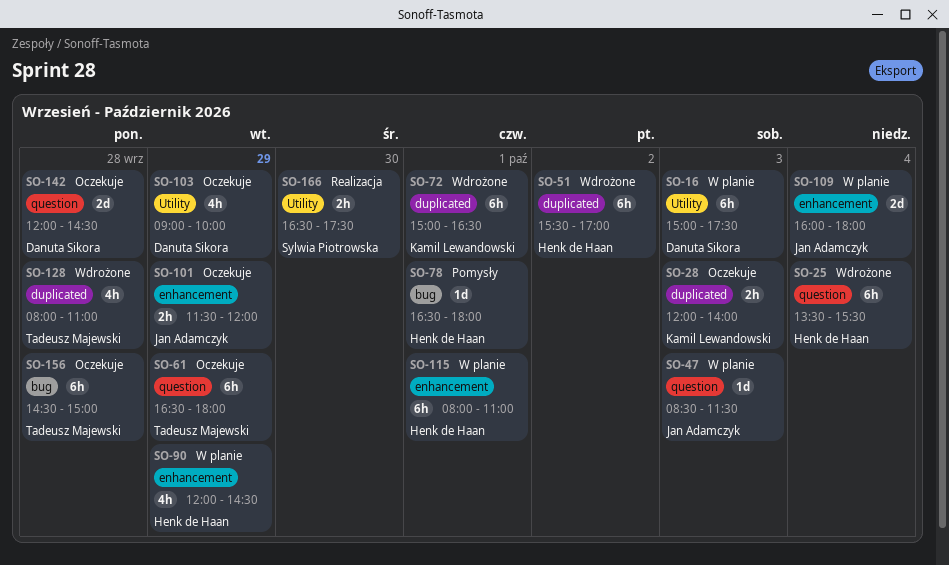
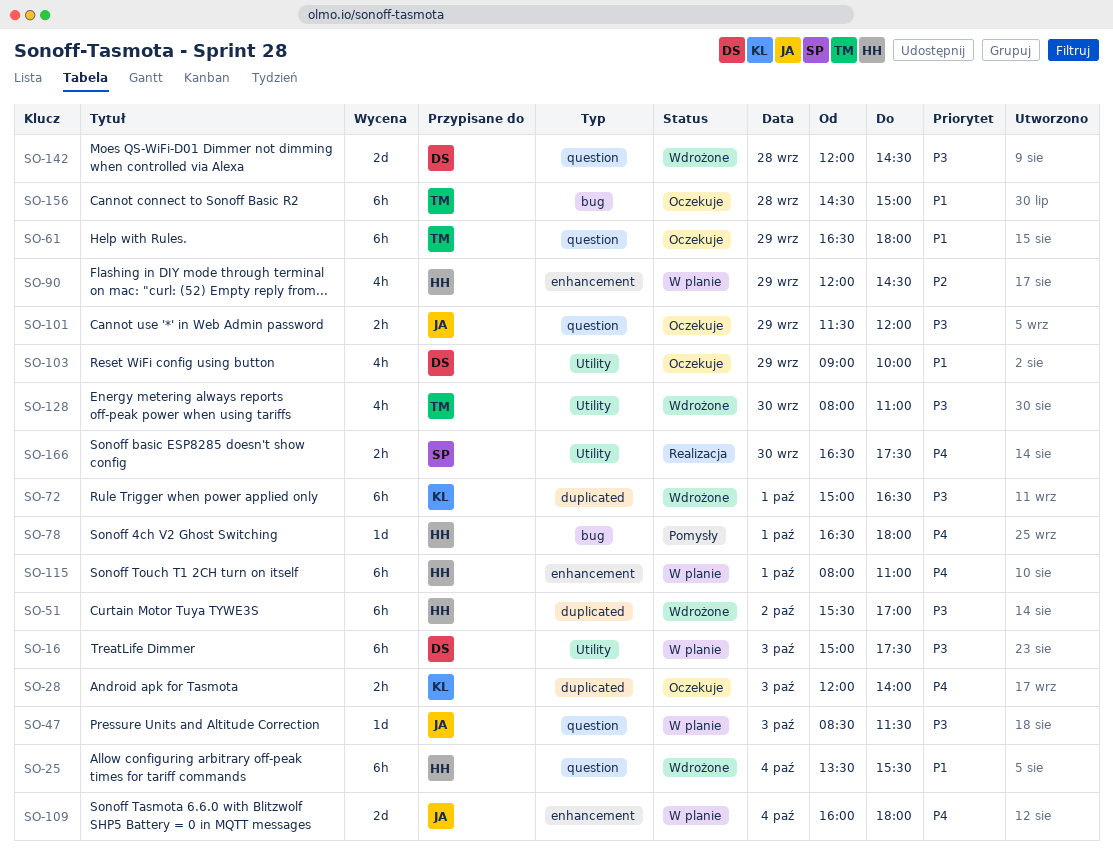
SO-101, label: enhancement -> question
SO-128, label: duplicated -> Utility
SO-128, day: Sep 28 -> Sep 30
SO-142, status: Oczekuje -> Wdrożone

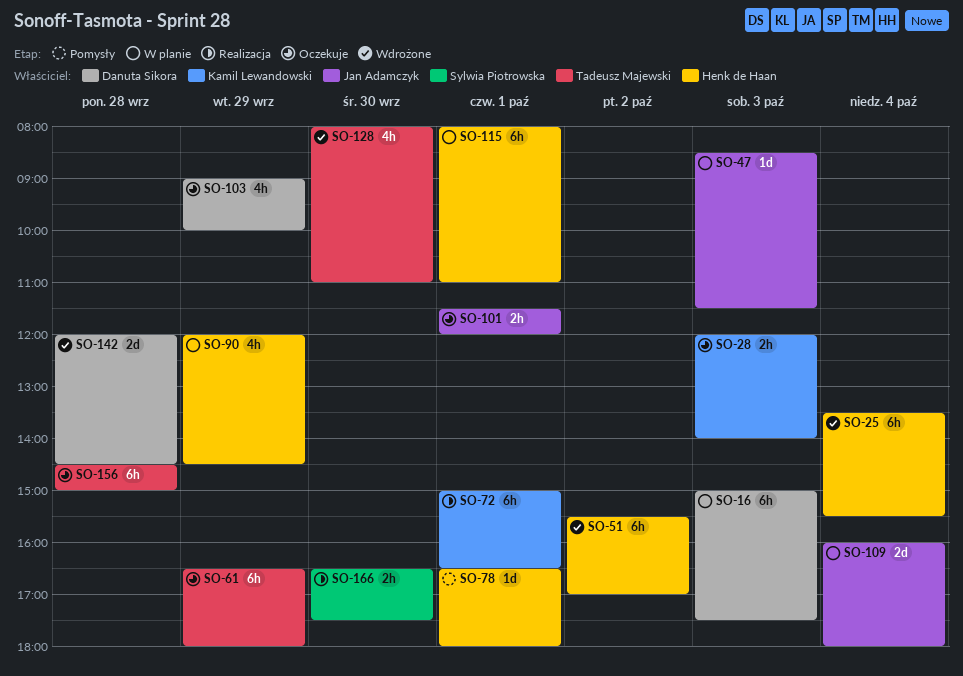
SO-72, status: Wdrożone -> Realizacja
SO-101, day: Sep 29 -> Oct 1

